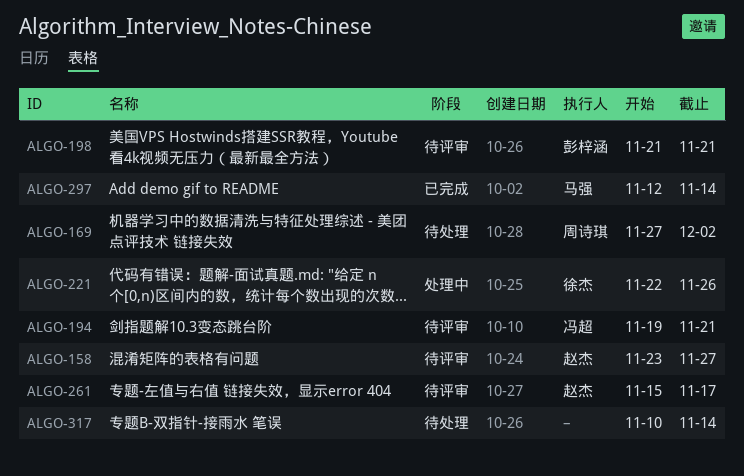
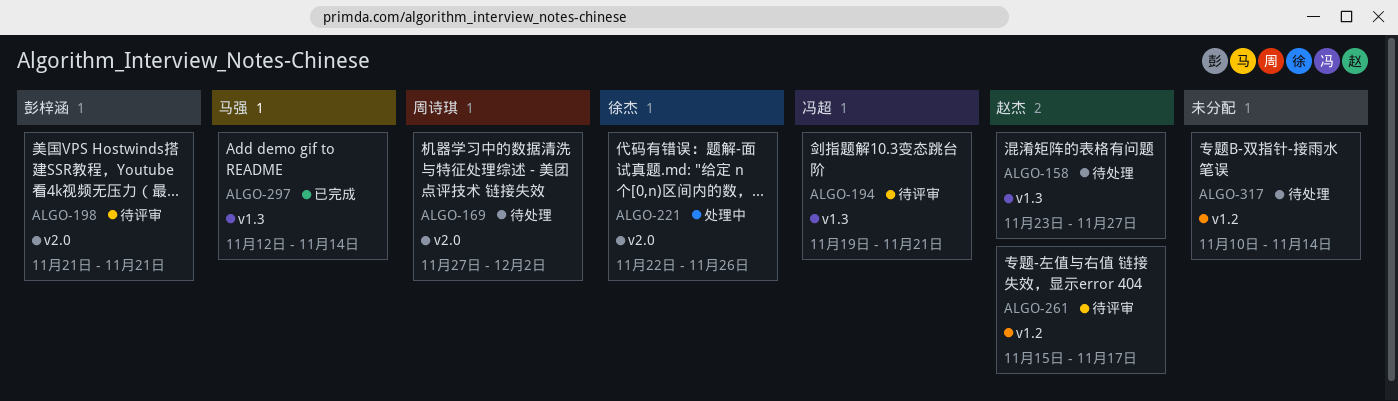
ALGO-158, status: 待评审 -> 待处理

